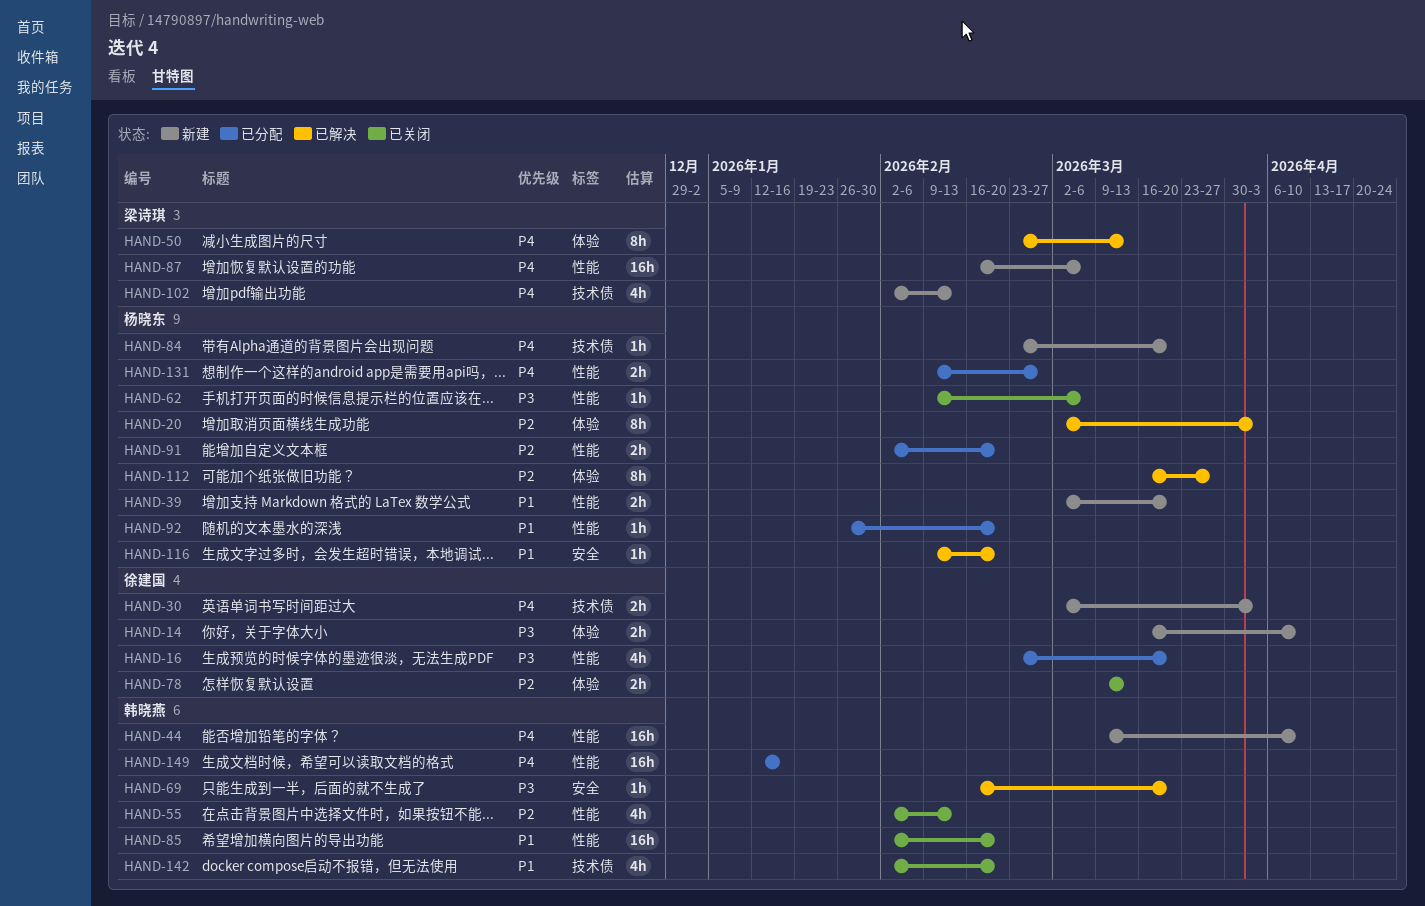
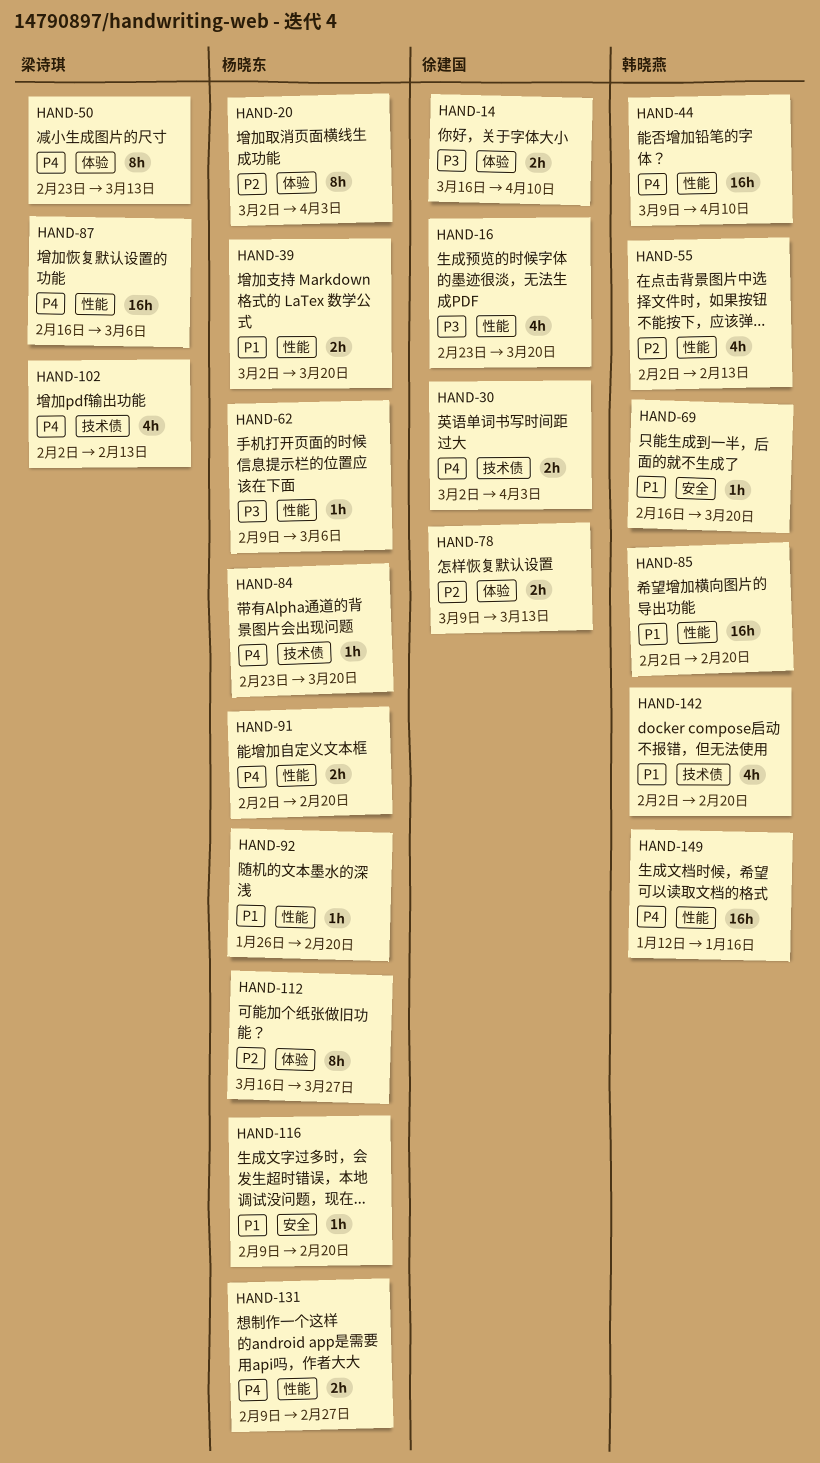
HAND-69, priority: P3 -> P1
HAND-91, priority: P2 -> P4

